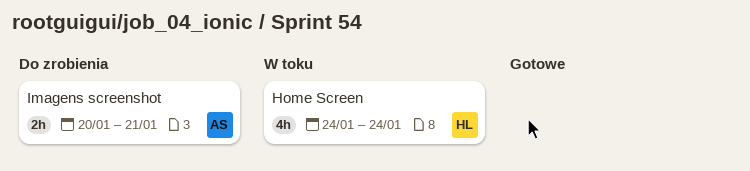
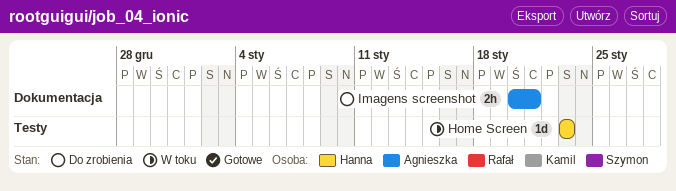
Home Screen, estimate: 4h -> 1d
Home Screen, start: Jan 24 -> Jan 23
Home Screen, due: Jan 24 -> Jan 23

